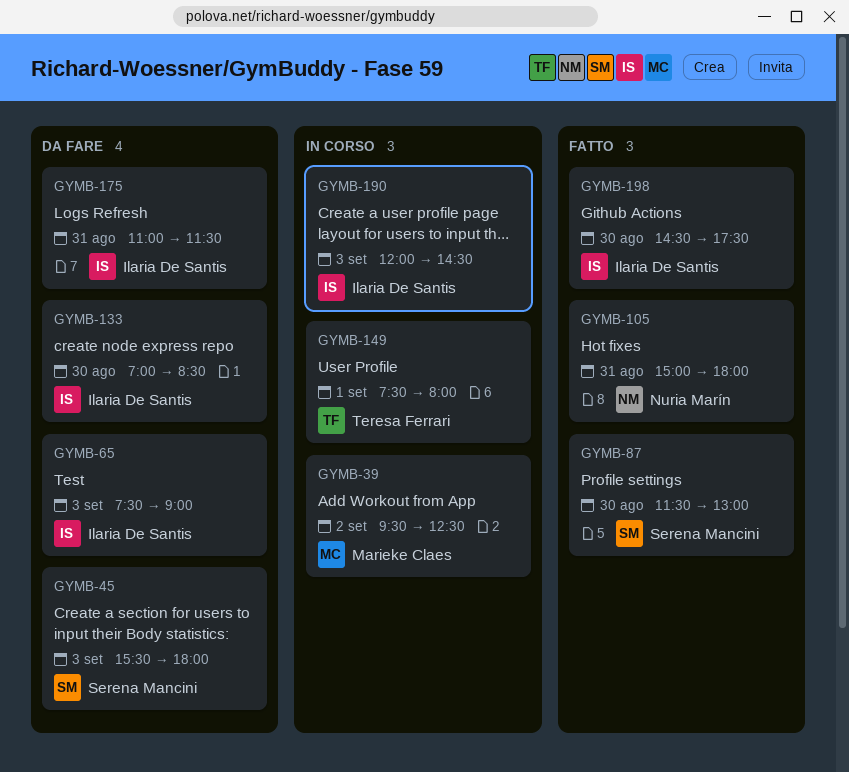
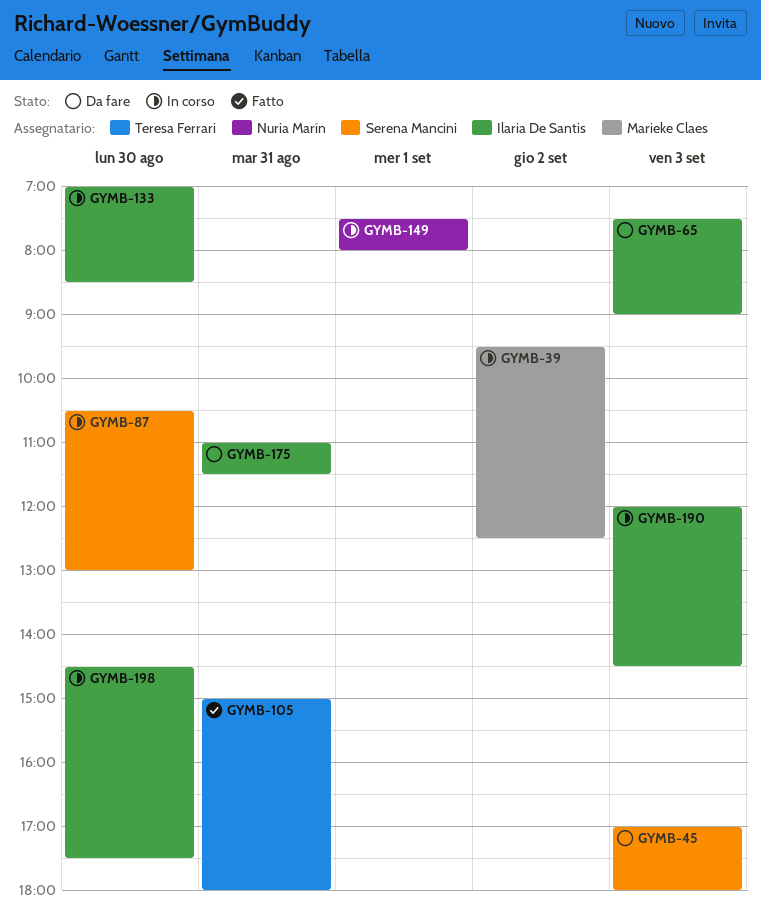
GYMB-45, begins: 15:30 -> 17:00
GYMB-87, status: Fatto -> In corso
GYMB-87, begins: 11:30 -> 10:30
GYMB-105, owner: Nuria Marín -> Teresa Ferrari
GYMB-133, status: Da fare -> In corso
GYMB-149, owner: Teresa Ferrari -> Nuria Marín
GYMB-198, status: Fatto -> In corso

